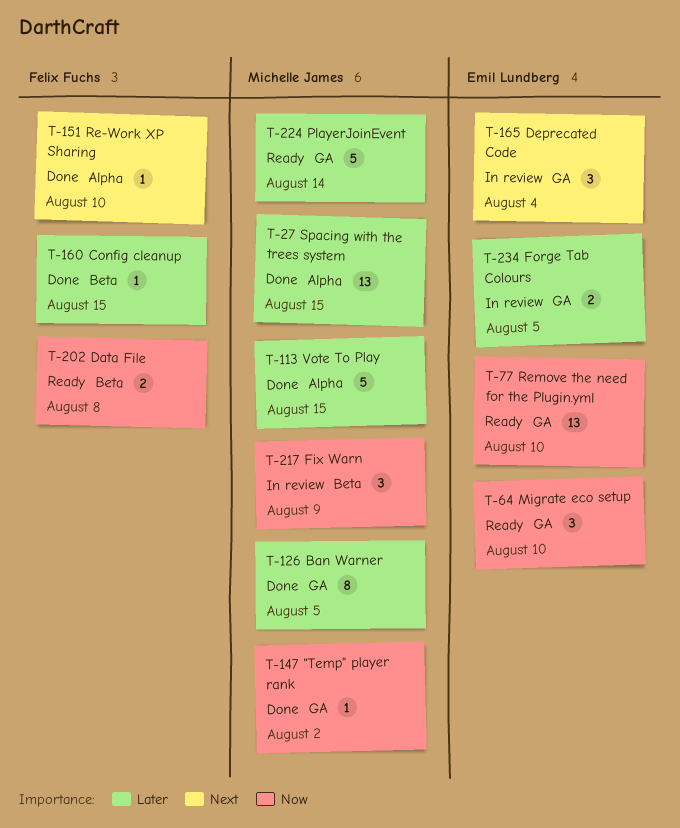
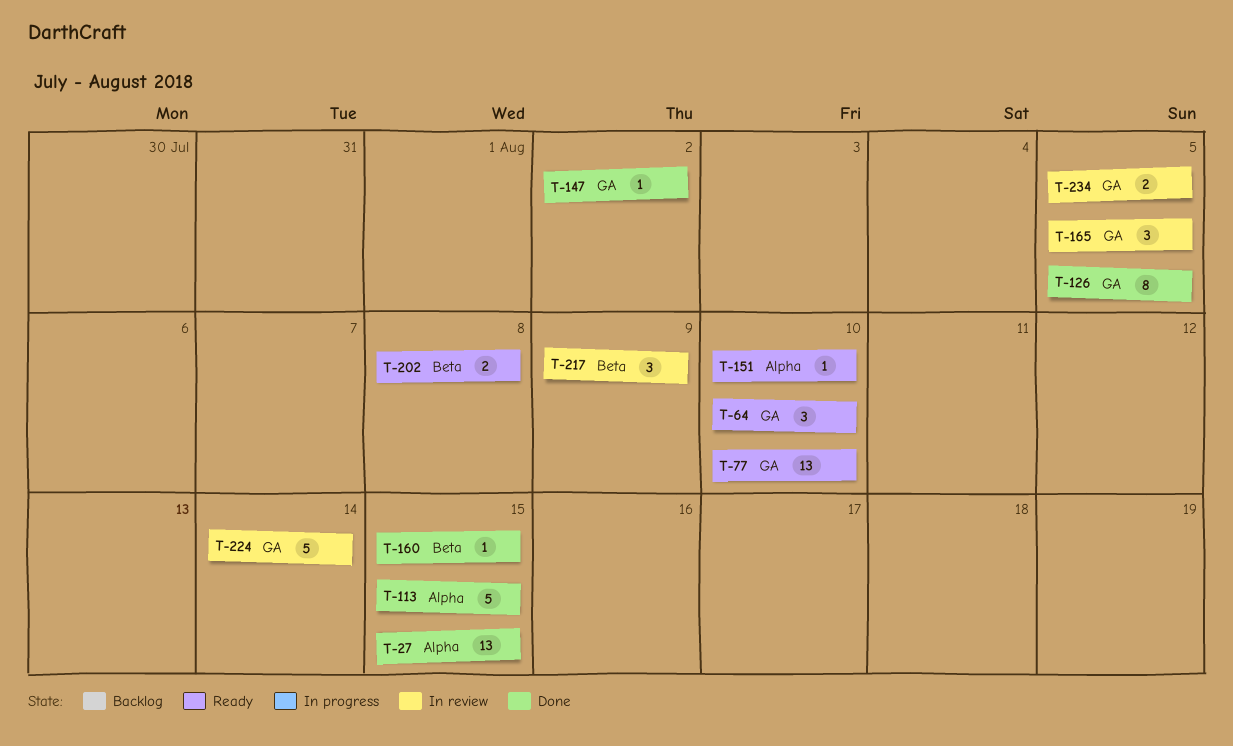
T-151, status: Done -> Ready
T-165, due: Aug 4 -> Aug 5
T-224, status: Ready -> In review

